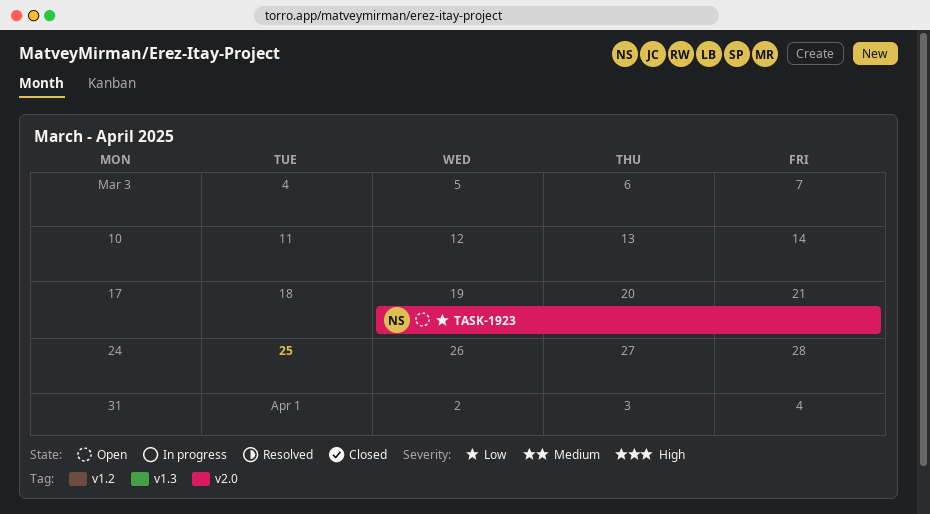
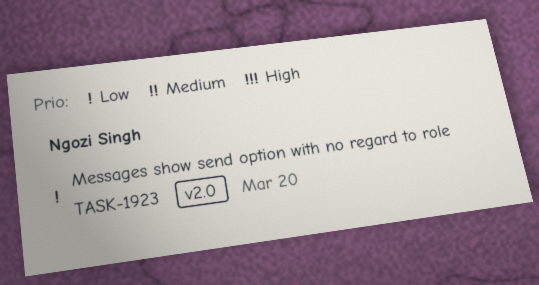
TASK-1923, due: Mar 21 -> Mar 20

